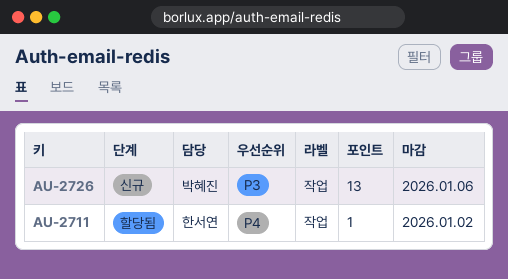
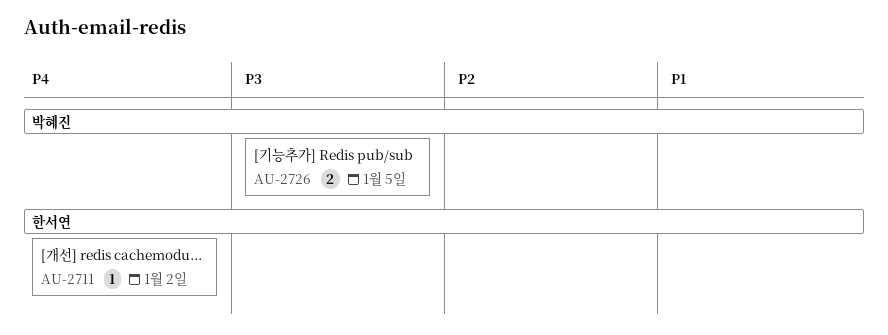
AU-2726, estimate: 13 -> 2
AU-2726, due: Jan 6 -> Jan 5

